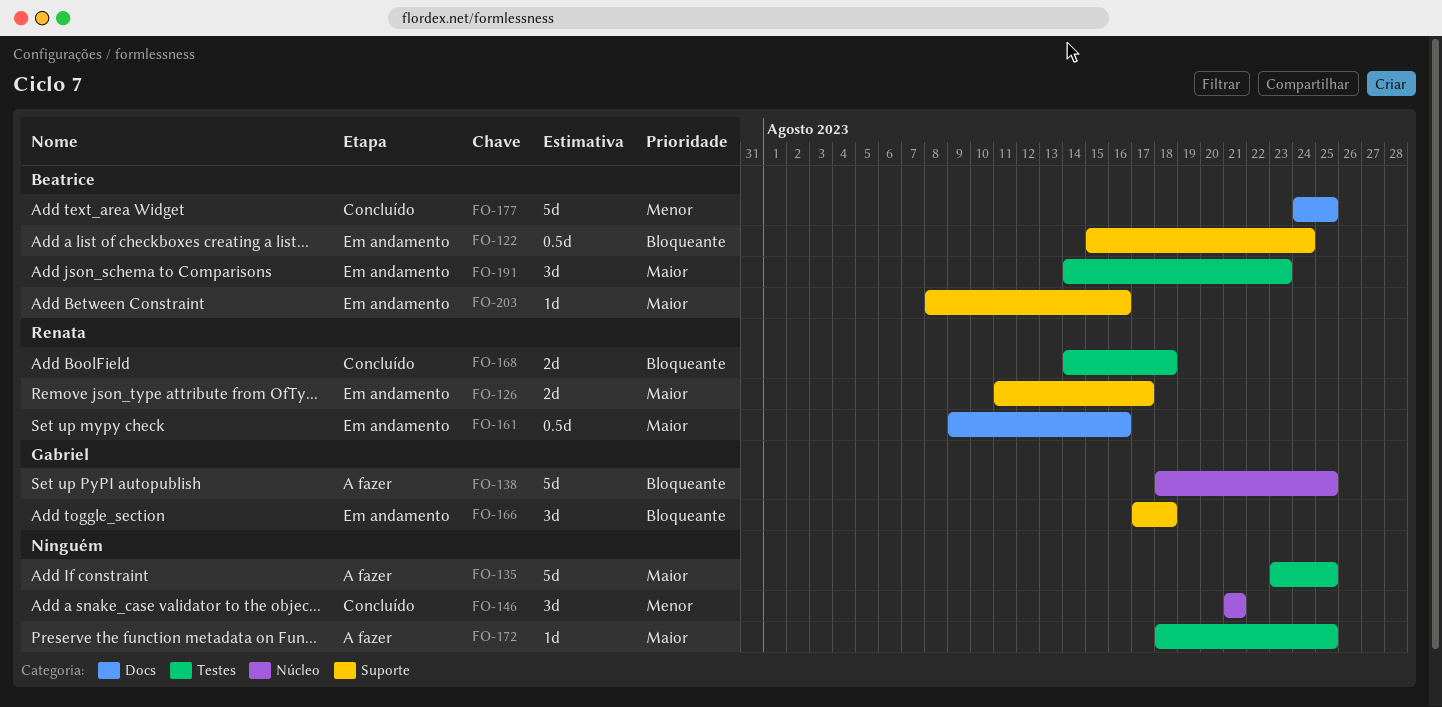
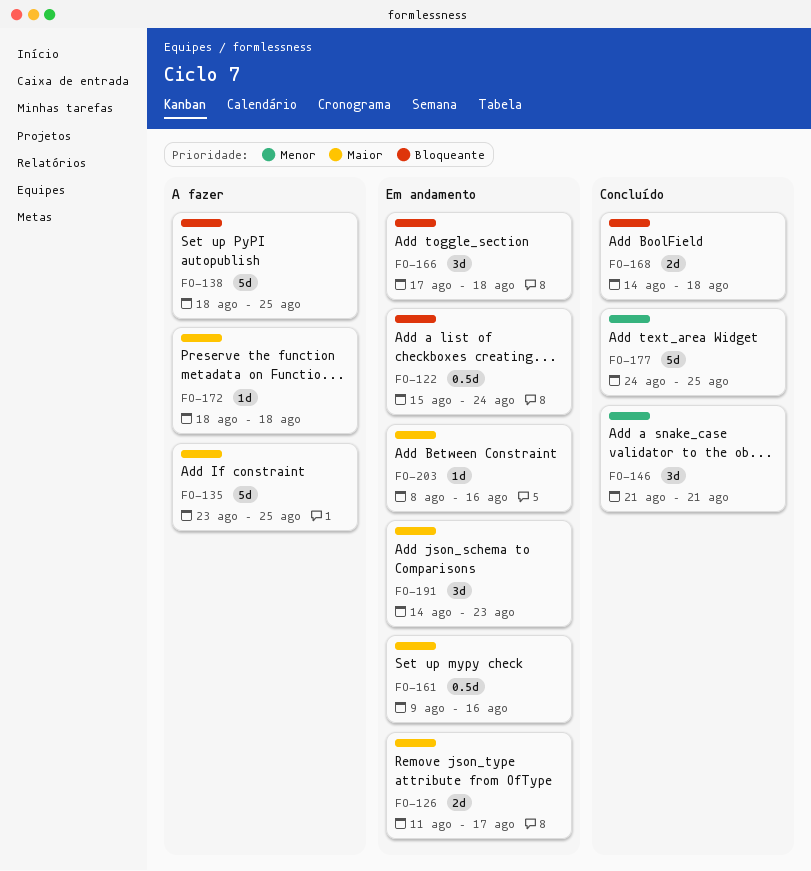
FO-172, due: Aug 25 -> Aug 18

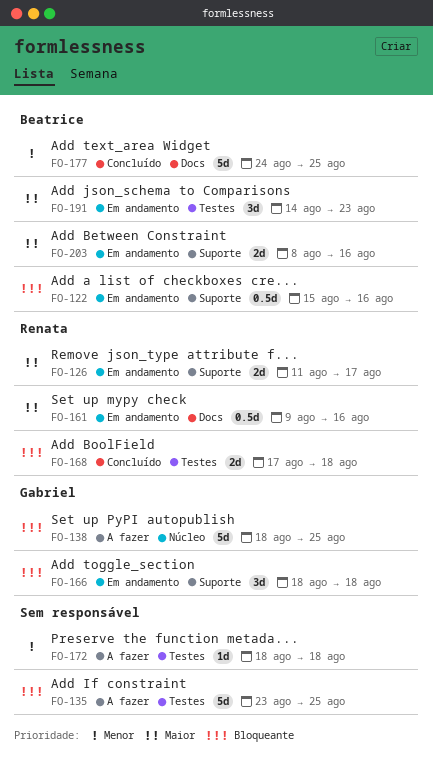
FO-122, due: Aug 24 -> Aug 16
FO-135, priority: Maior -> Bloqueante
FO-146: present -> none
FO-166, start: Aug 17 -> Aug 18
FO-168, start: Aug 14 -> Aug 17
FO-172, priority: Maior -> Menor
FO-203, estimate: 1d -> 2d

